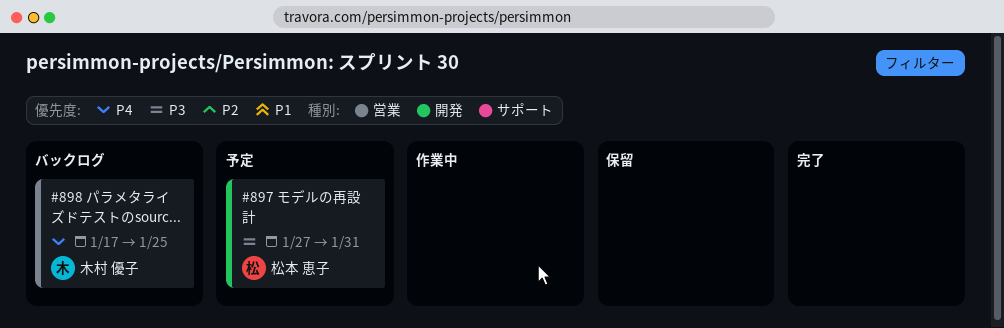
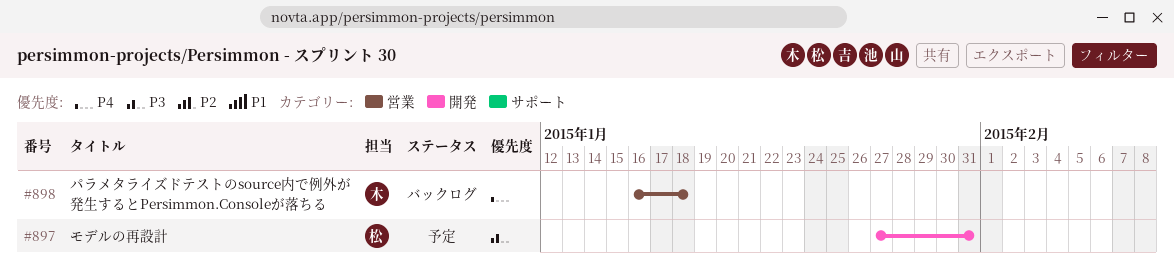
#898, start: Jan 17 -> Jan 16
#898, due: Jan 25 -> Jan 18

